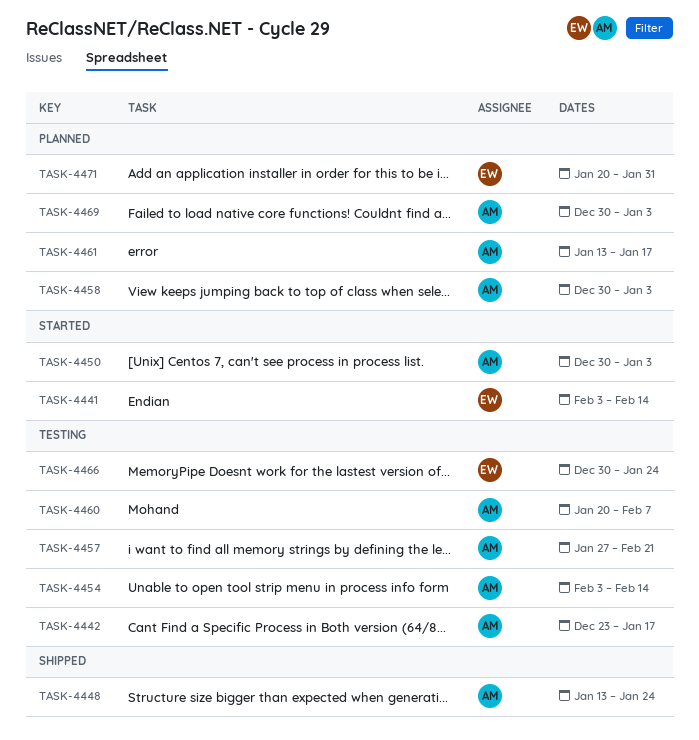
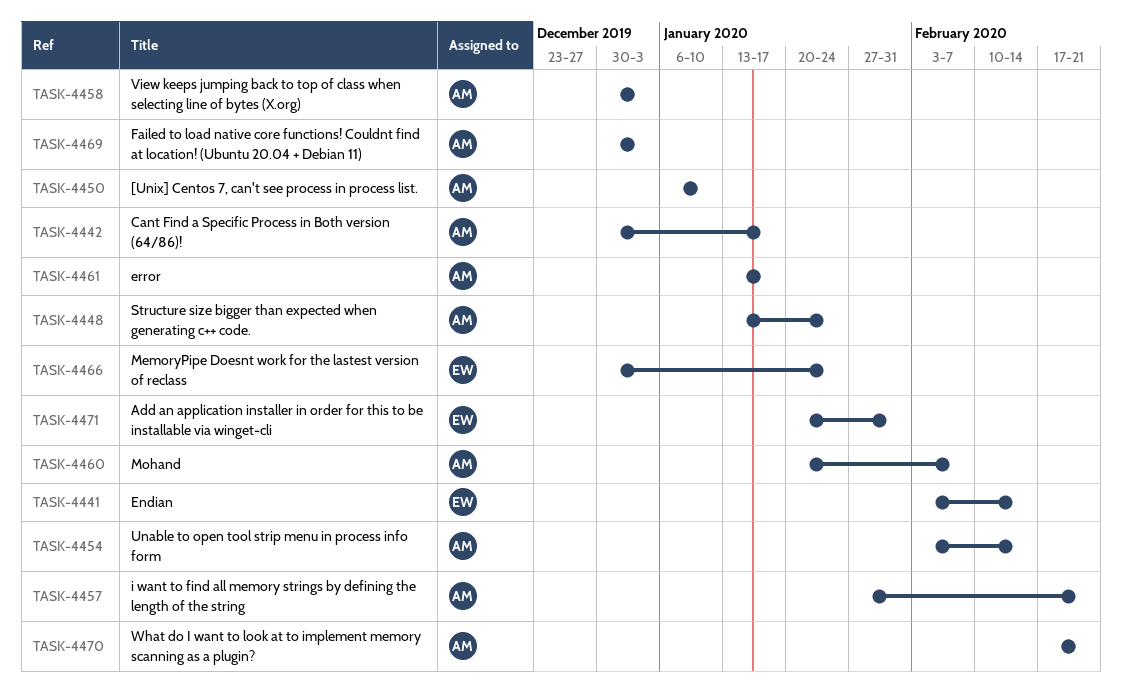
TASK-4442, start: Dec 23 -> Dec 30
TASK-4450, start: Dec 30 -> Jan 6
TASK-4450, due: Jan 3 -> Jan 10
TASK-4470: none -> present

